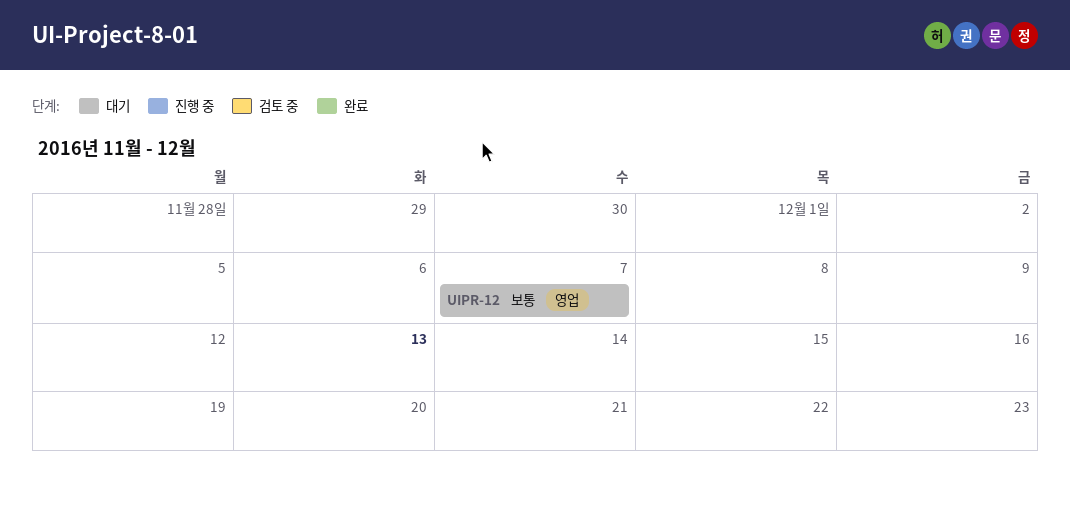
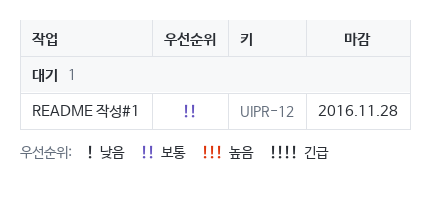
UIPR-12, due: Dec 7 -> Nov 28

